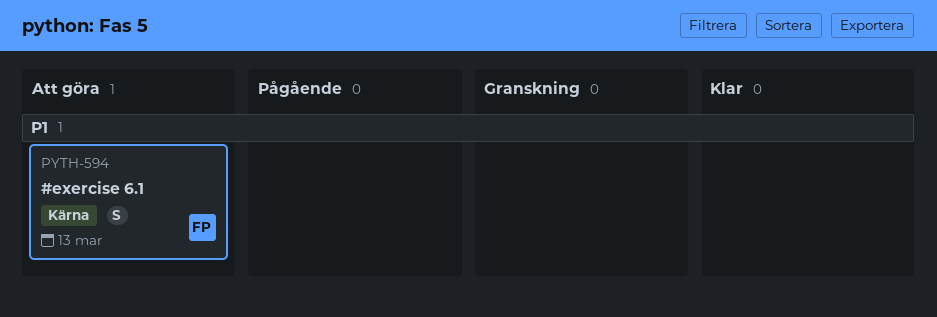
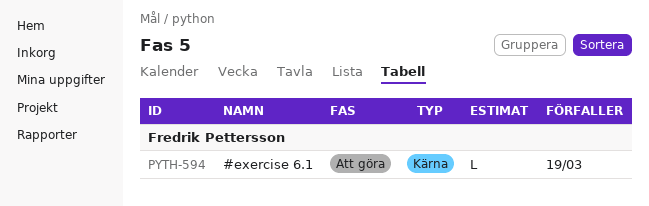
PYTH-594, estimate: S -> L
PYTH-594, due: Mar 13 -> Mar 19

